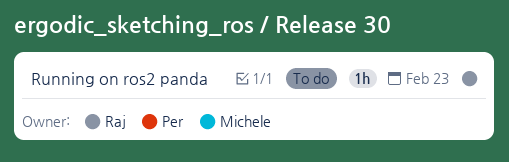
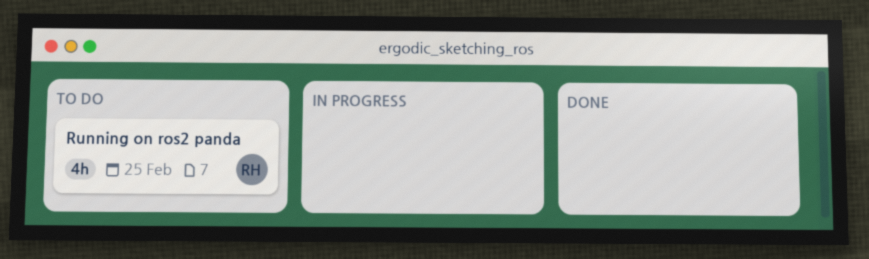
Running on ros2 panda, estimate: 1h -> 4h
Running on ros2 panda, due: Feb 23 -> Feb 25

